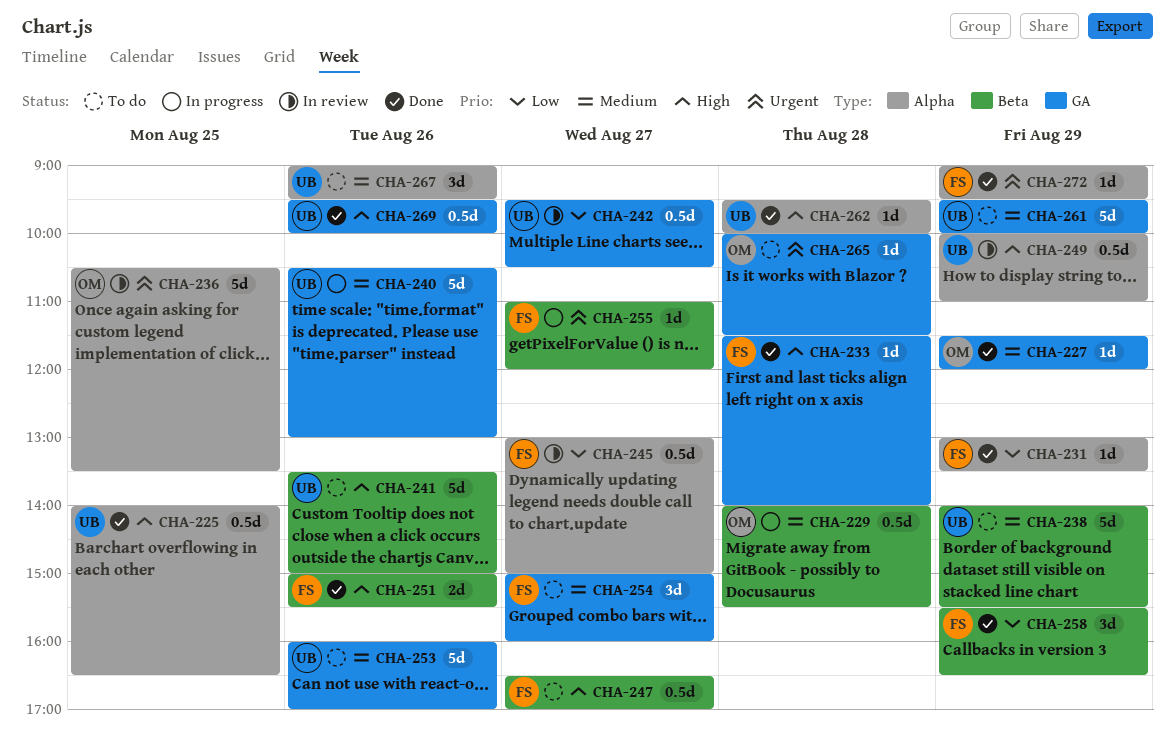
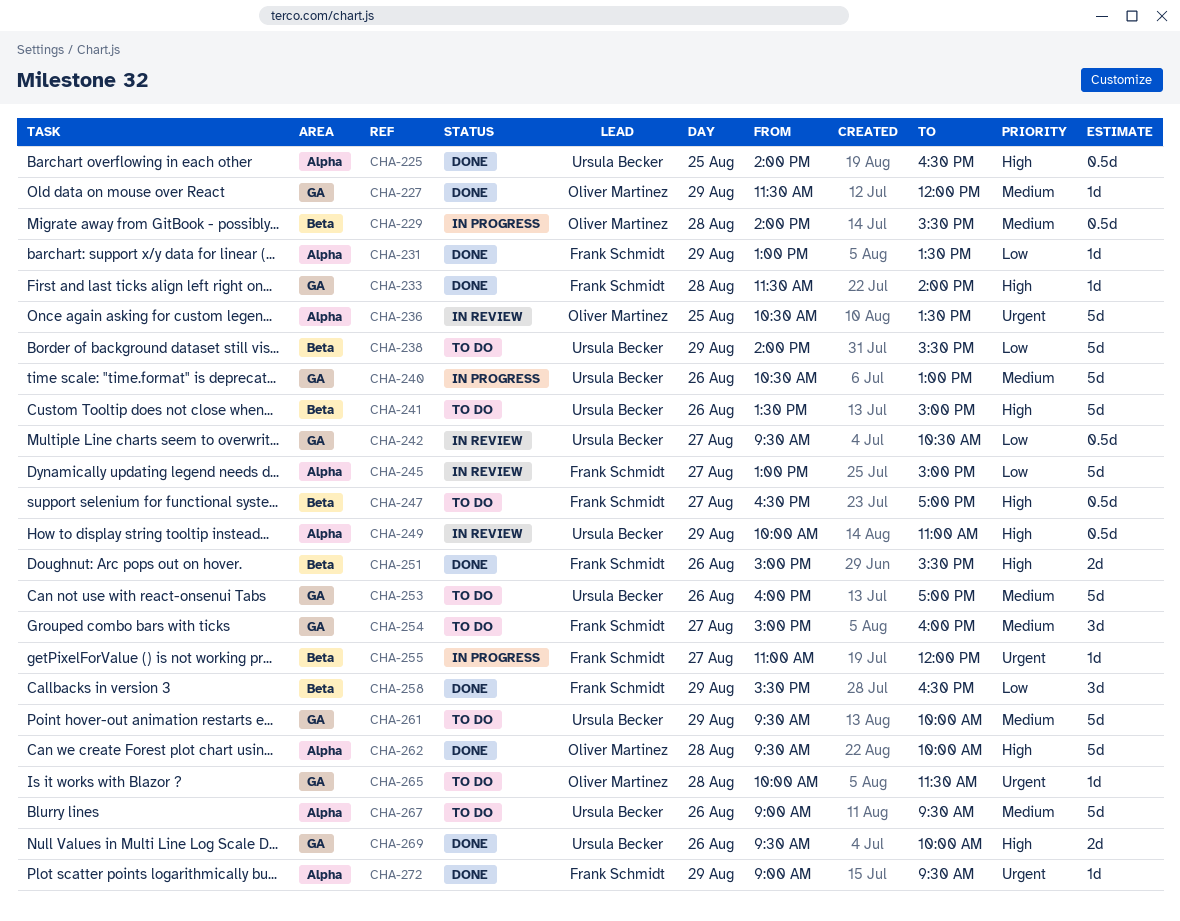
CHA-238, priority: Medium -> Low
CHA-245, estimate: 0.5d -> 5d
CHA-262, owner: Ursula Becker -> Oliver Martinez
CHA-262, estimate: 1d -> 5d
CHA-267, estimate: 3d -> 5d
CHA-269, estimate: 0.5d -> 2d

